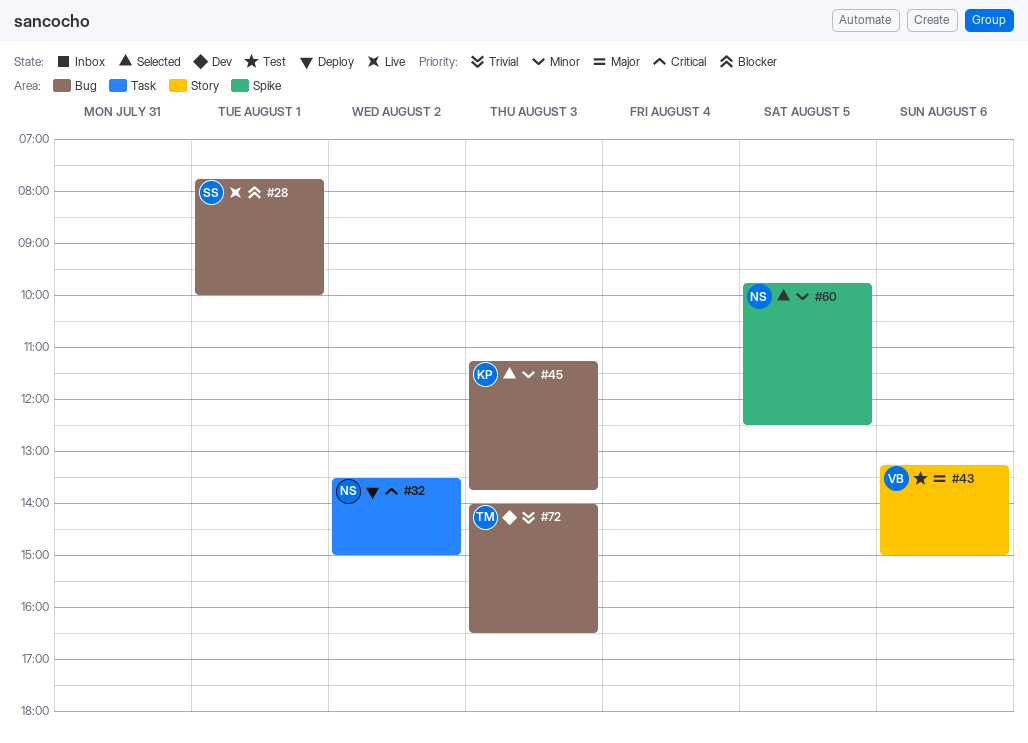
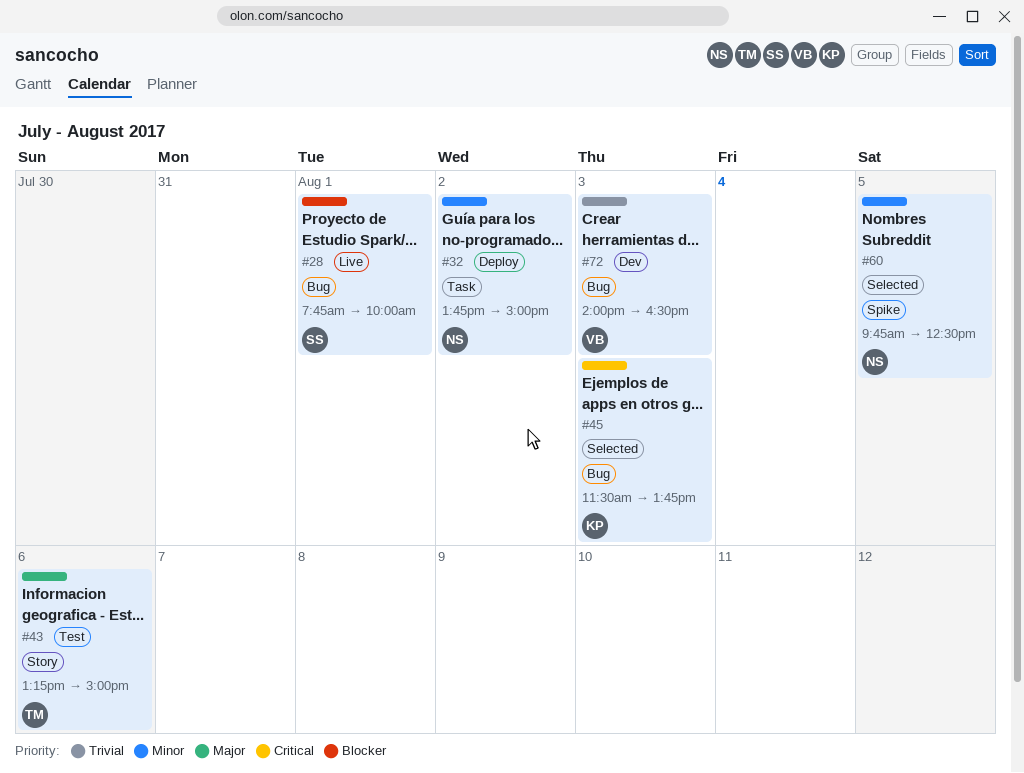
#32, priority: Critical -> Minor
#32, begins: 13:30 -> 13:45
#43, owner: VB -> TM
#45, priority: Minor -> Critical
#45, begins: 11:15 -> 11:30
#72, owner: TM -> VB

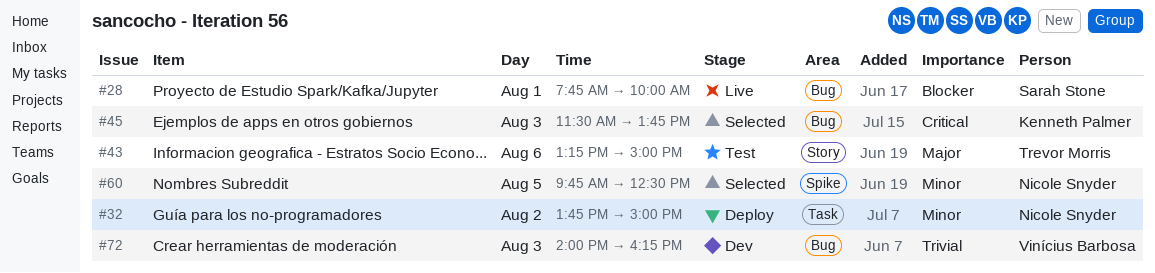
#72, ends: 16:30 -> 16:15

